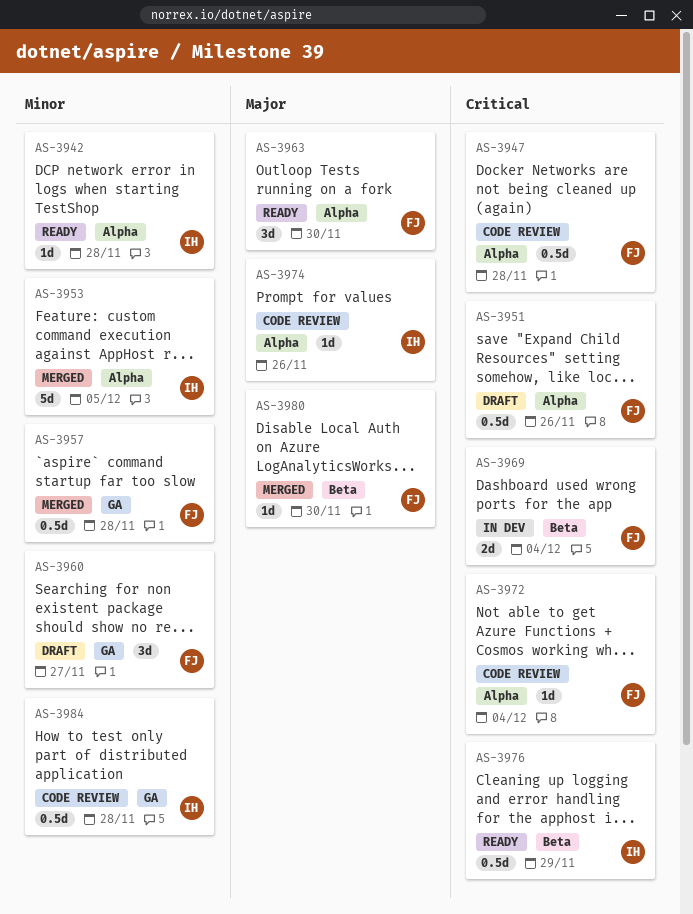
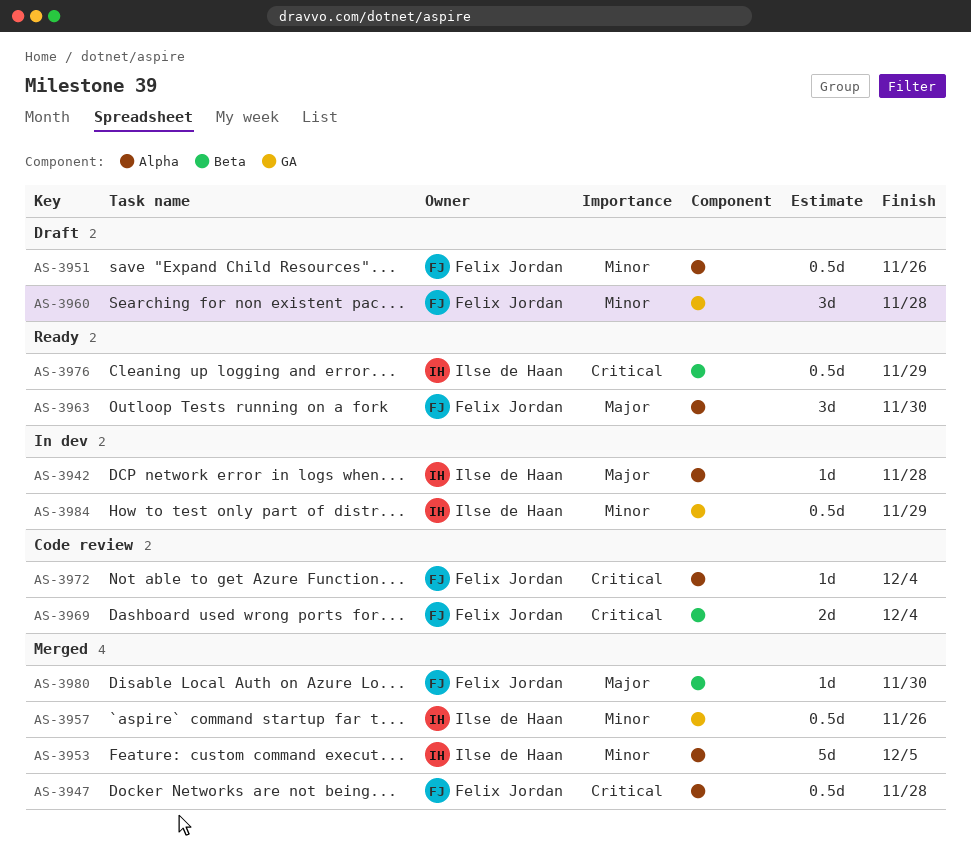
AS-3942, status: Ready -> In dev
AS-3942, priority: Minor -> Major
AS-3947, status: Code review -> Merged
AS-3951, priority: Critical -> Minor
AS-3957, owner: Felix Jordan -> Ilse de Haan
AS-3957, due: Nov 28 -> Nov 26
AS-3960, due: Nov 27 -> Nov 28
AS-3969, status: In dev -> Code review
AS-3974: present -> none
AS-3984, status: Code review -> In dev
AS-3984, due: Nov 28 -> Nov 29

